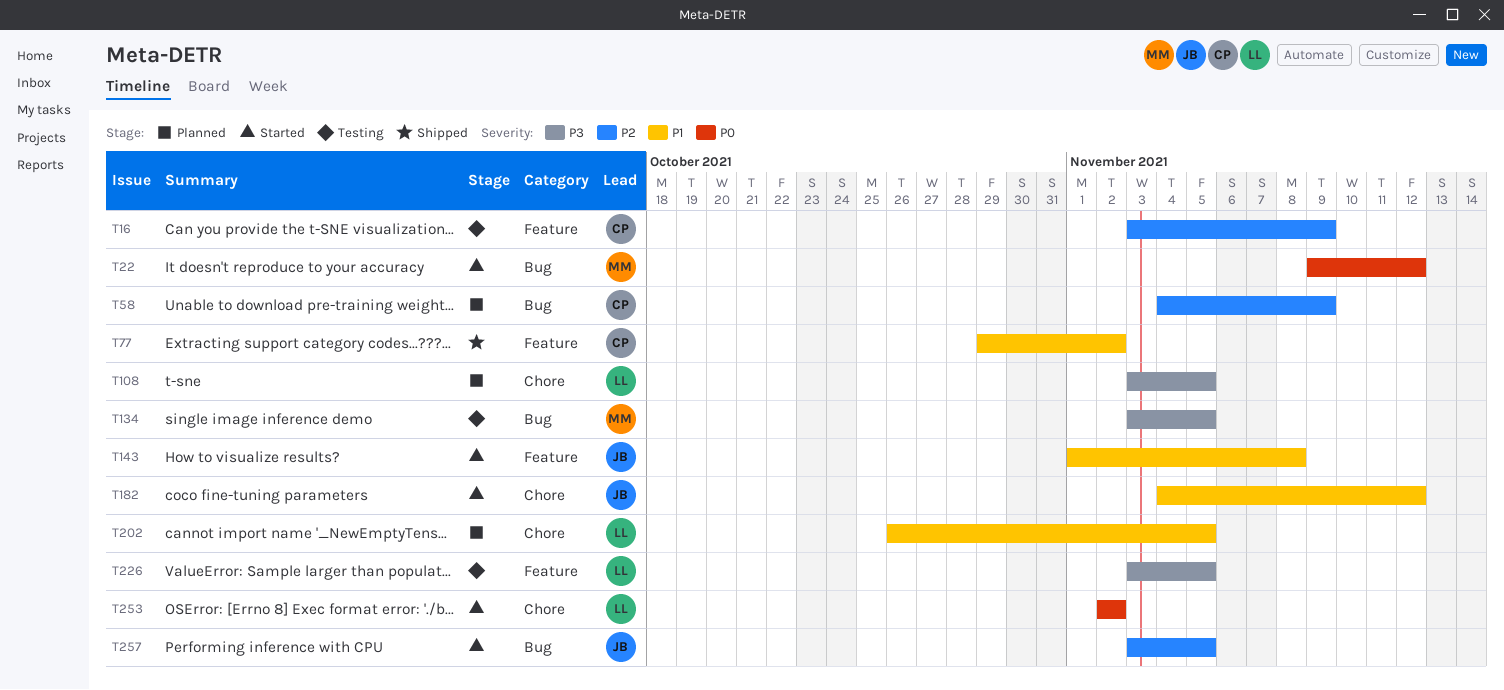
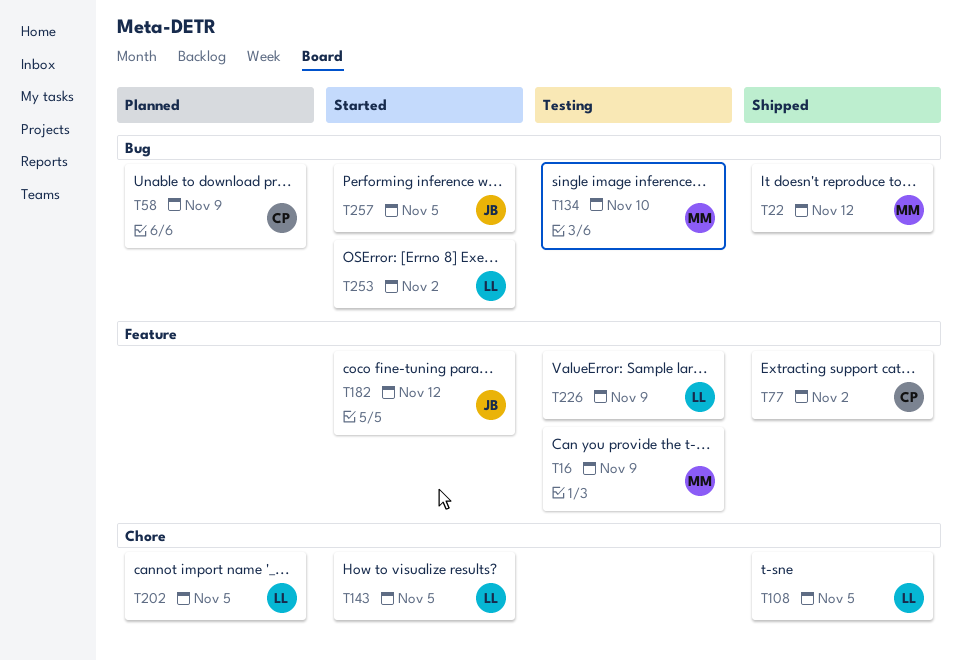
T16, owner: CP -> MM
T22, status: Started -> Shipped
T108, status: Planned -> Shipped
T134, due: Nov 5 -> Nov 10
T143, owner: JB -> LL
T143, label: Feature -> Chore
T143, due: Nov 8 -> Nov 5
T182, label: Chore -> Feature
T226, due: Nov 5 -> Nov 9
T253, label: Chore -> Bug

